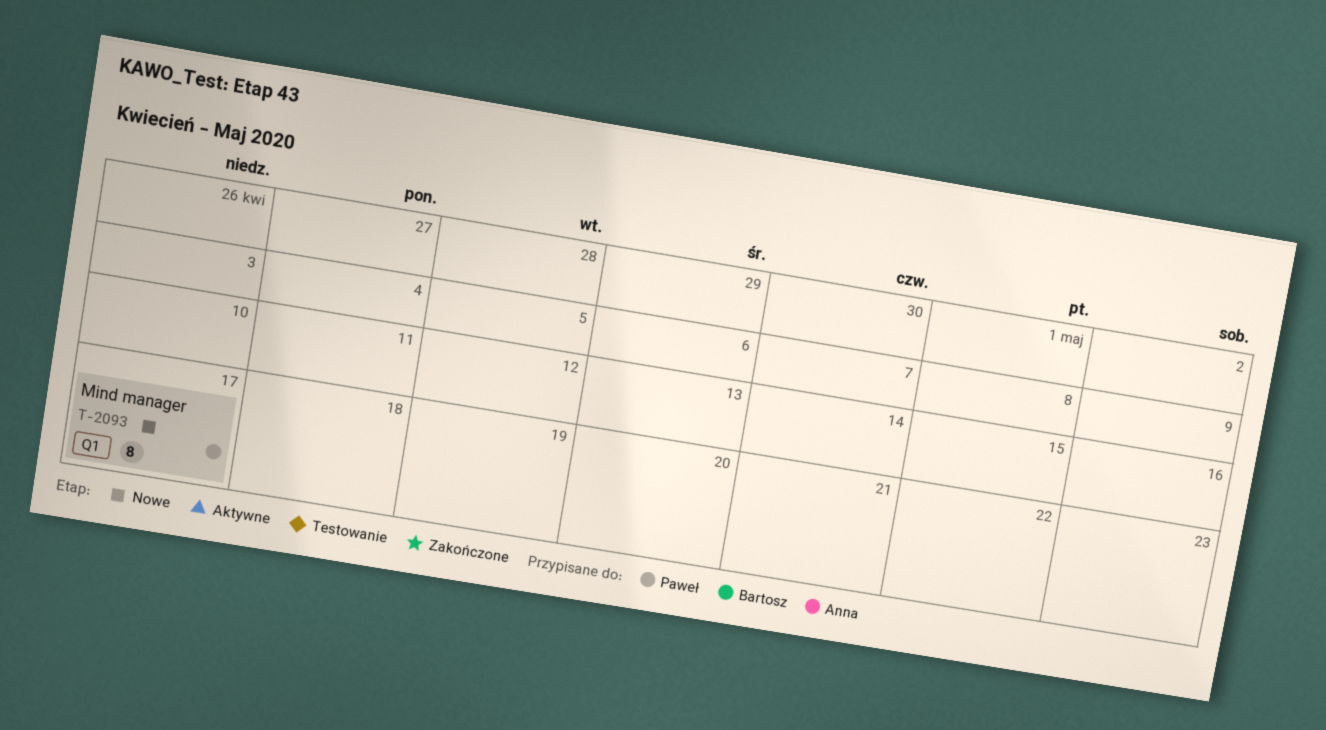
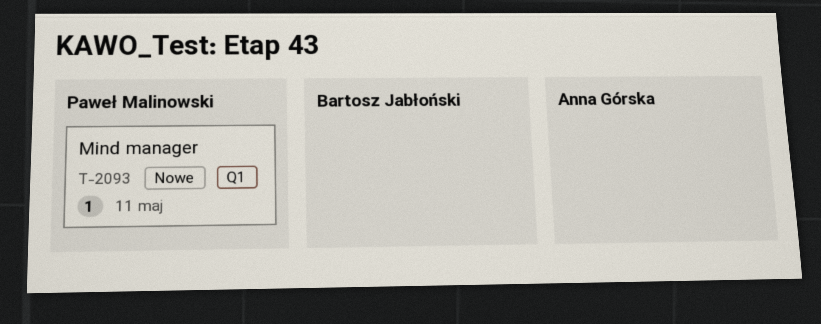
T-2093, estimate: 8 -> 1
T-2093, due: May 17 -> May 11

